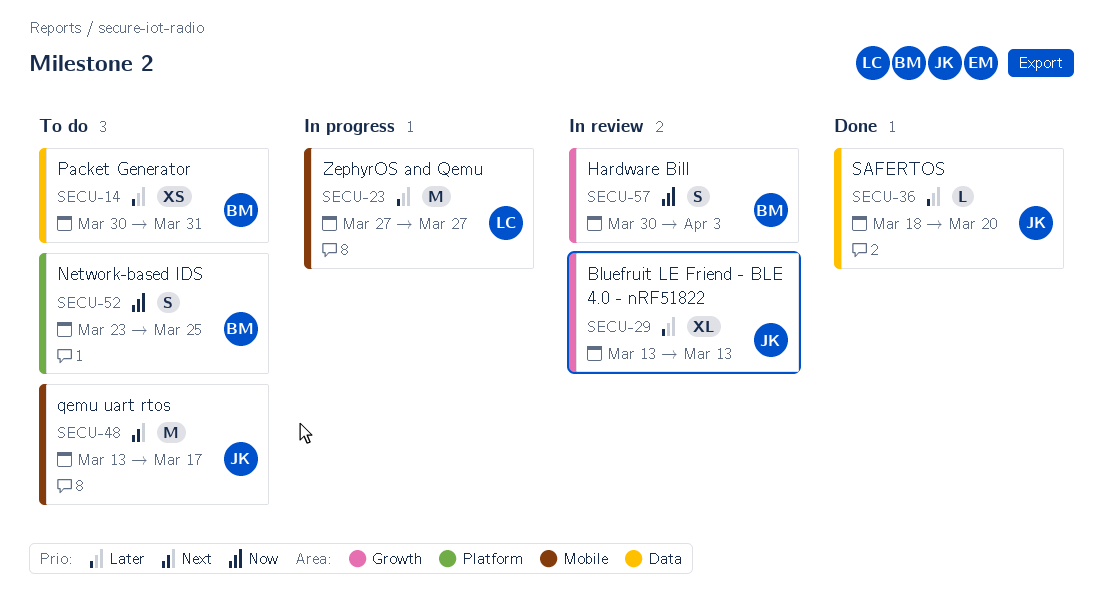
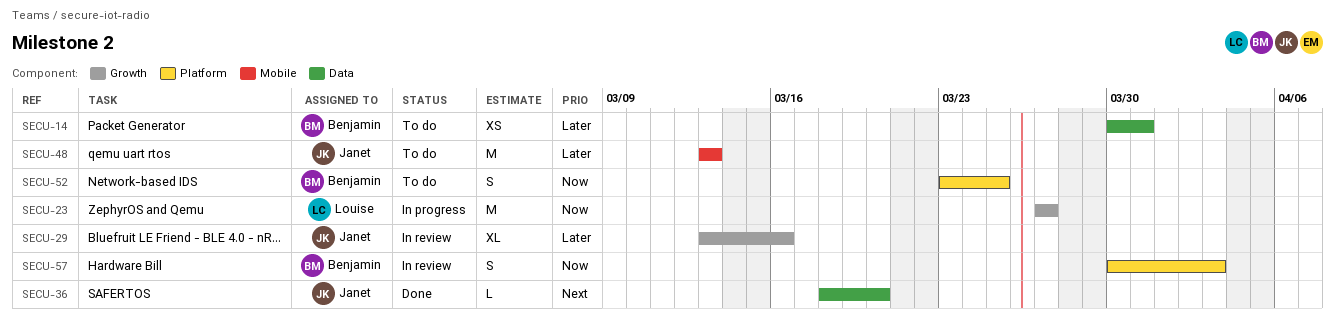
SECU-23, priority: Later -> Now
SECU-23, label: Mobile -> Growth
SECU-29, due: Mar 13 -> Mar 16
SECU-36, priority: Later -> Next
SECU-48, priority: Next -> Later
SECU-48, due: Mar 17 -> Mar 13
SECU-57, label: Growth -> Platform

